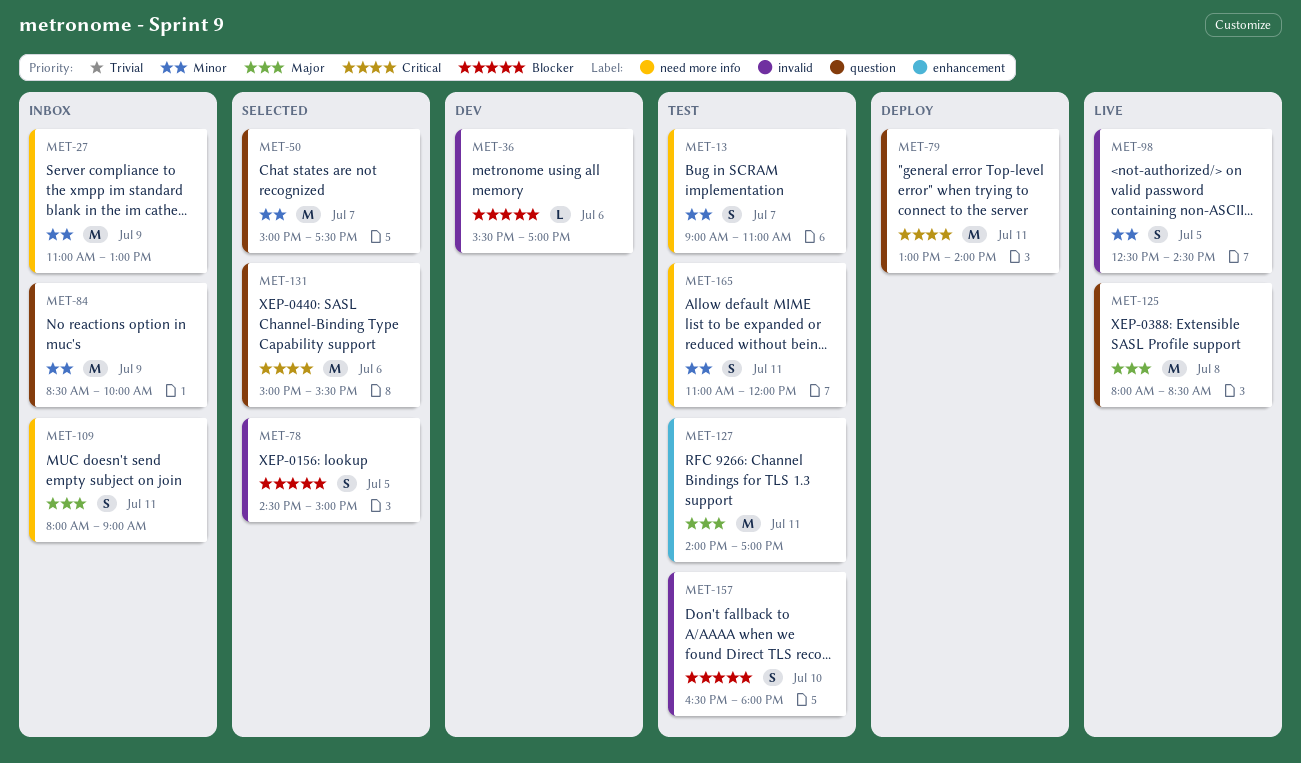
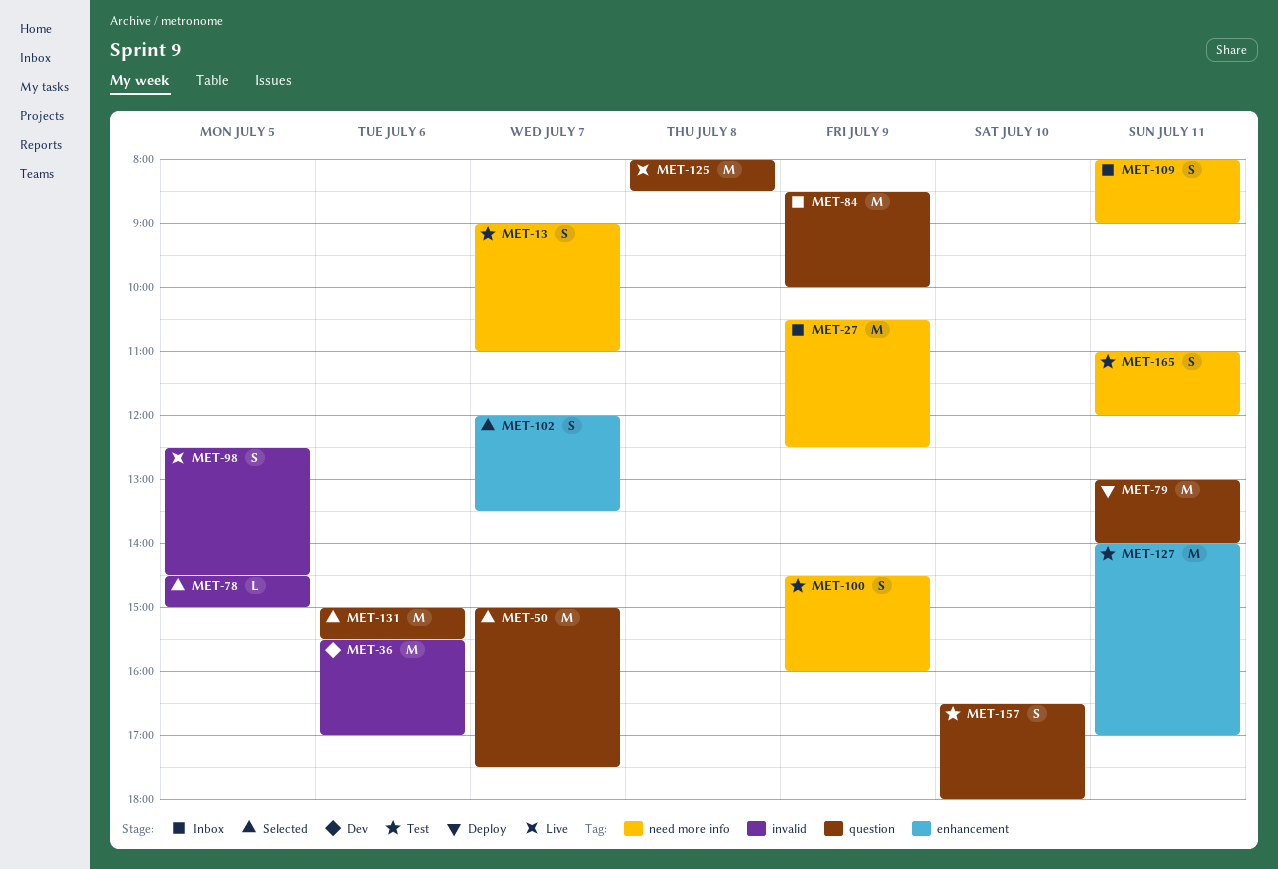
MET-27, begins: 11:00 -> 10:30
MET-27, ends: 13:00 -> 12:30
MET-36, estimate: L -> M
MET-78, estimate: S -> L
MET-100: none -> present
MET-102: none -> present
MET-157, label: invalid -> question

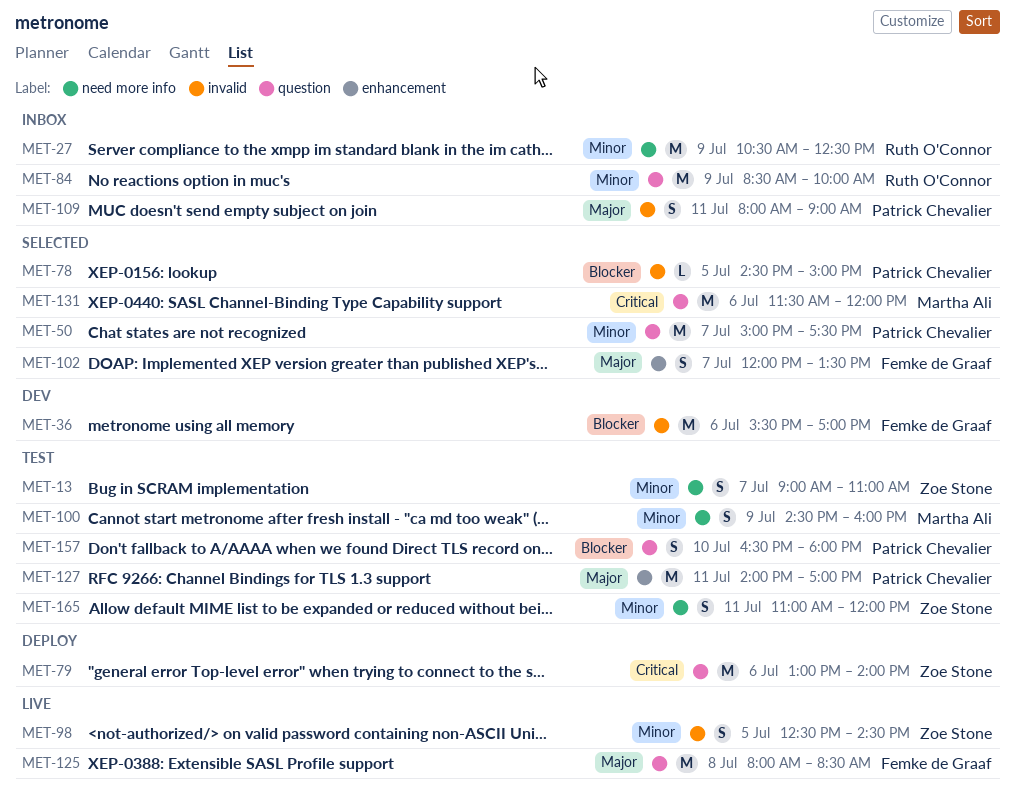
MET-79, day: Jul 11 -> Jul 6
MET-109, label: need more info -> invalid
MET-131, begins: 15:00 -> 11:30
MET-131, ends: 15:30 -> 12:00

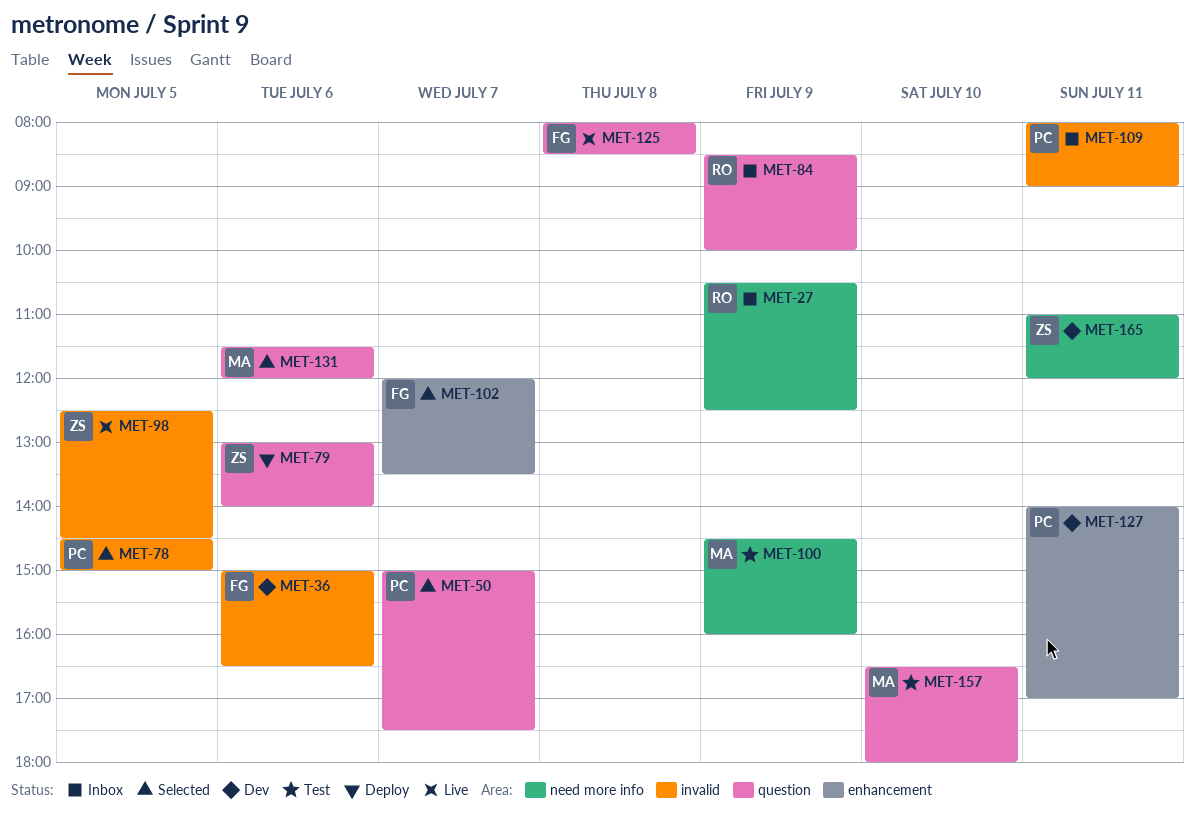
MET-13: present -> none
MET-36, begins: 15:30 -> 15:00
MET-36, ends: 17:00 -> 16:30
MET-127, status: Test -> Dev
MET-157, owner: Patrick Chevalier -> Martha Ali
MET-165, status: Test -> Dev

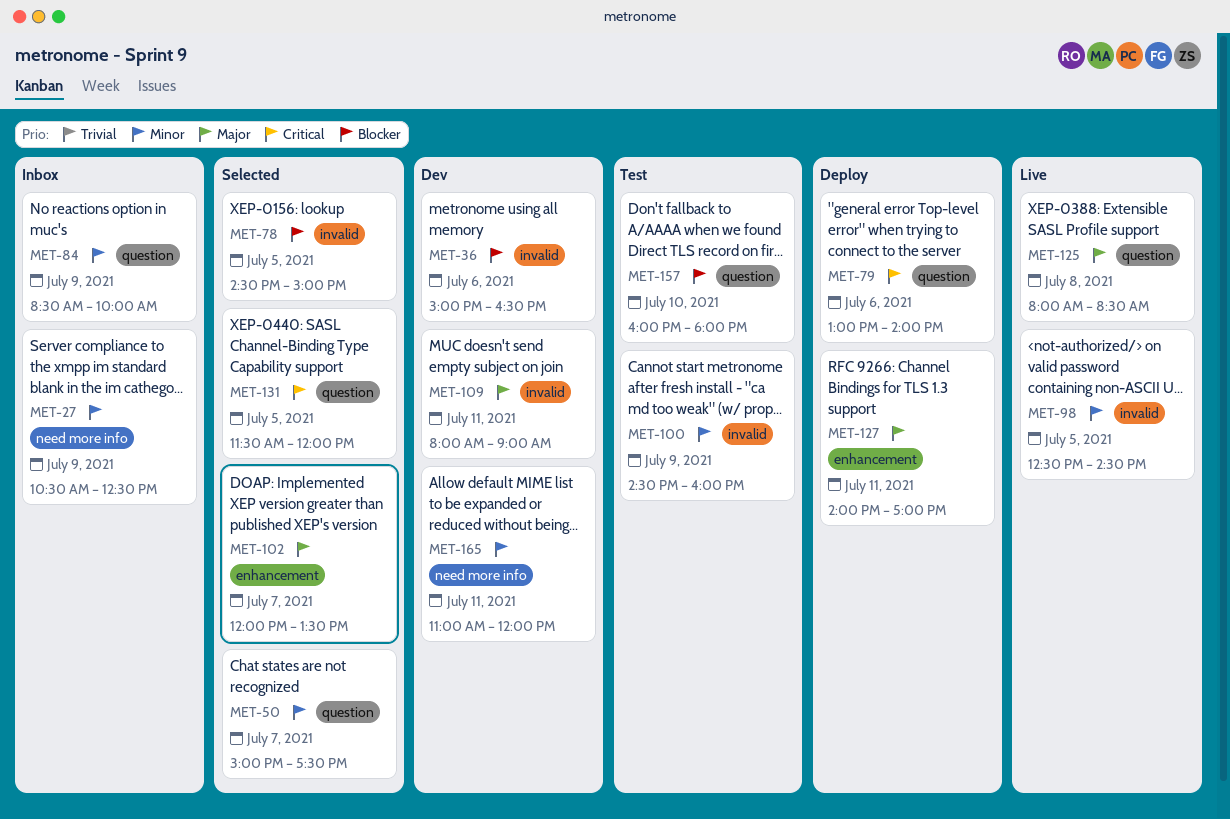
MET-100, label: need more info -> invalid
MET-109, status: Inbox -> Dev
MET-127, status: Dev -> Deploy
MET-131, day: Jul 6 -> Jul 5
MET-157, begins: 16:30 -> 16:00

